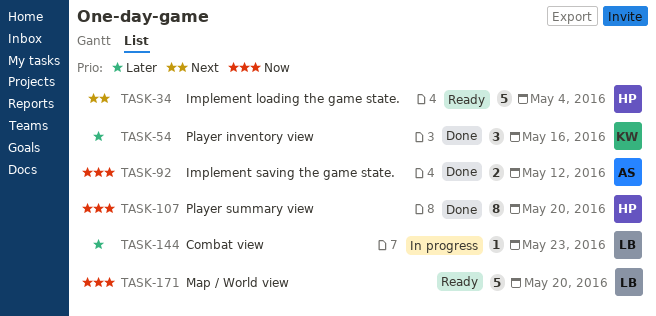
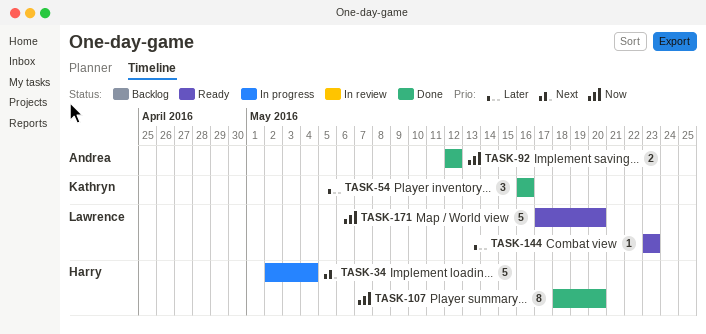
TASK-34, status: Ready -> In progress
TASK-144, status: In progress -> Ready

